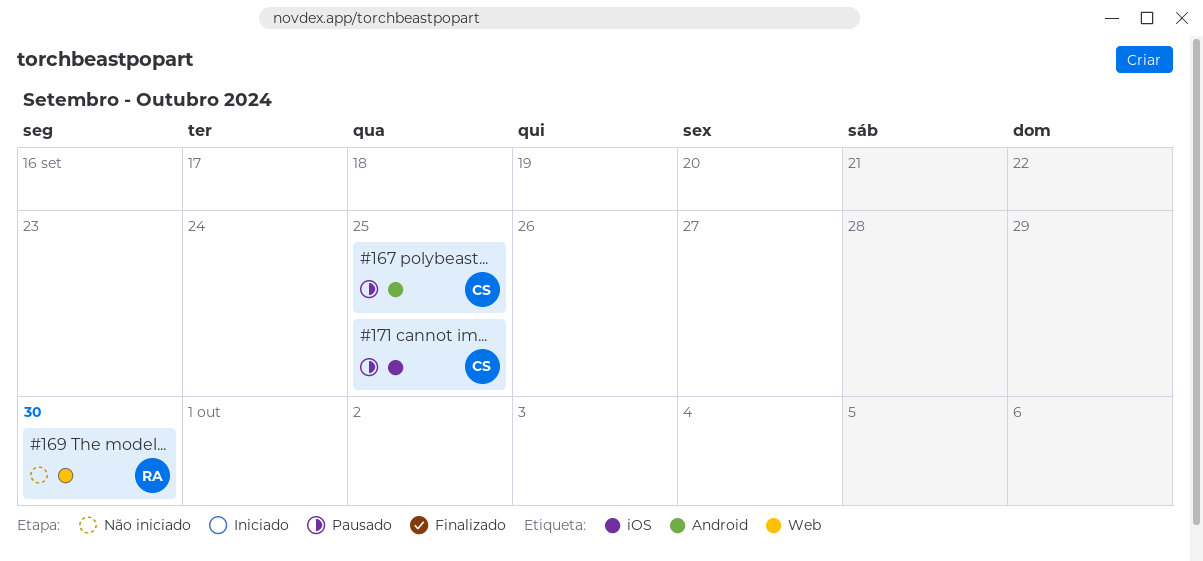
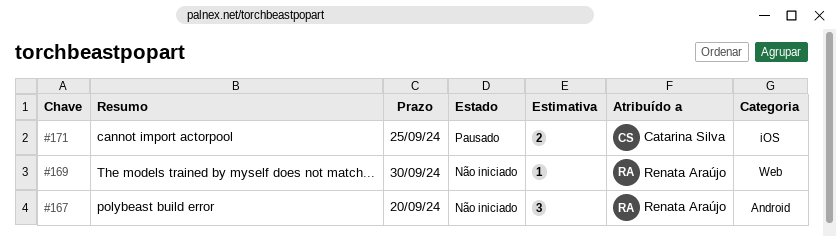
#167, status: Pausado -> Não iniciado
#167, owner: Catarina Silva -> Renata Araújo
#167, due: Sep 25 -> Sep 20

